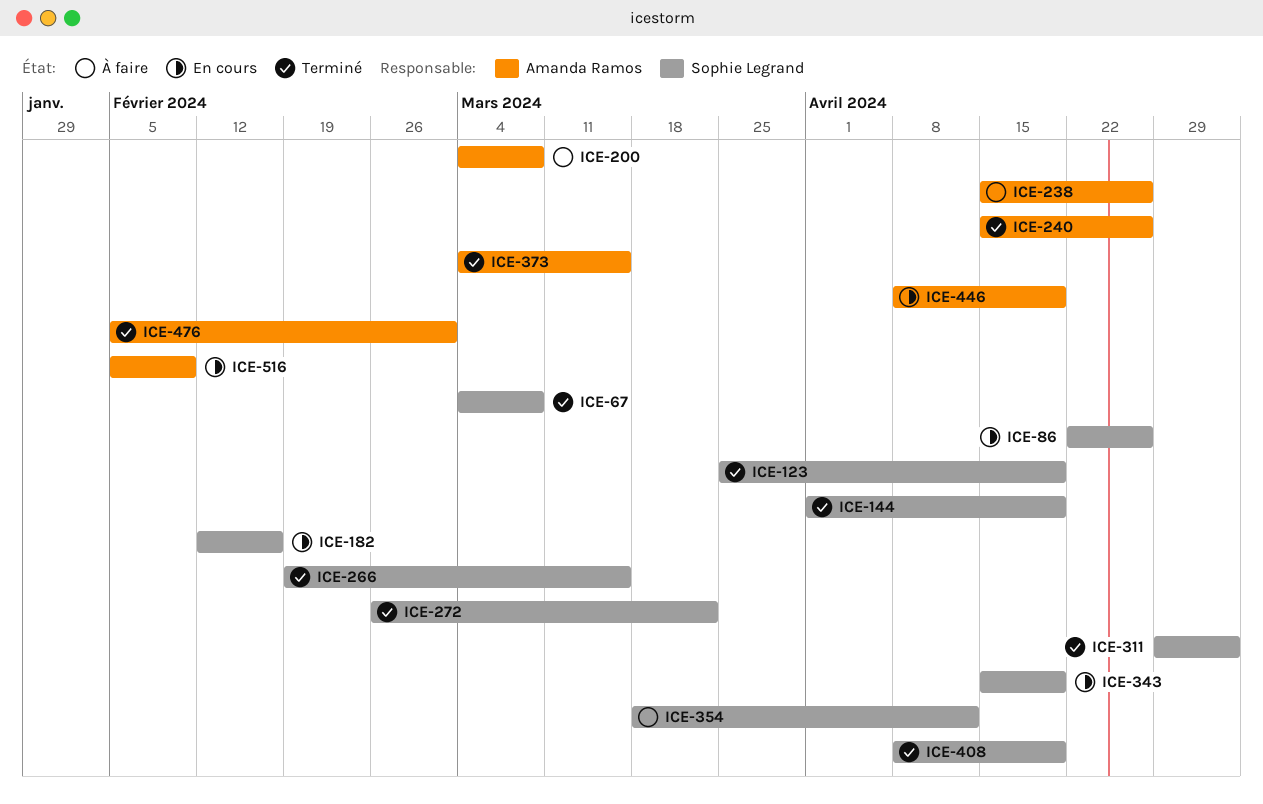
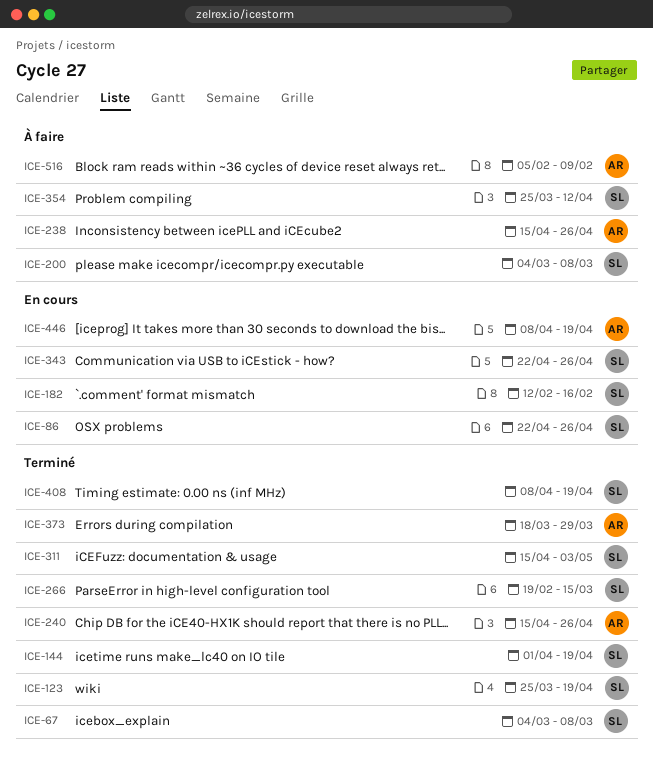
ICE-200, owner: Amanda Ramos -> Sophie Legrand
ICE-272: present -> none
ICE-311, start: Apr 29 -> Apr 15
ICE-343, start: Apr 15 -> Apr 22
ICE-343, due: Apr 19 -> Apr 26
ICE-354, start: Mar 18 -> Mar 25
ICE-373, start: Mar 4 -> Mar 18
ICE-373, due: Mar 15 -> Mar 29
ICE-476: present -> none
ICE-516, status: En cours -> À faire

